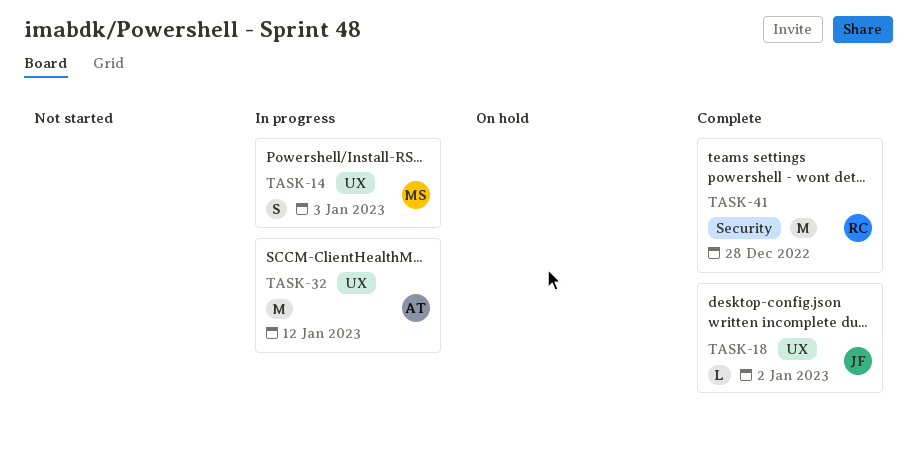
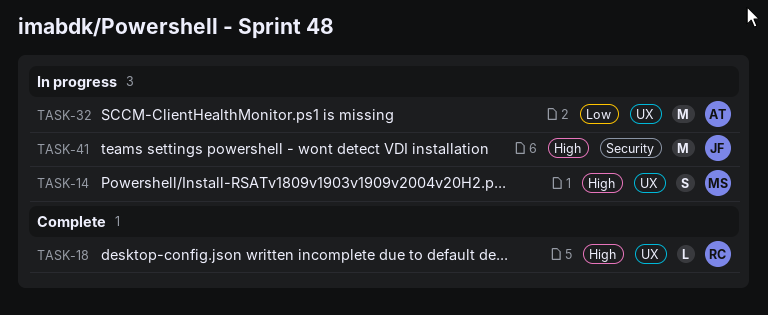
TASK-18, owner: JF -> RC
TASK-41, status: Complete -> In progress
TASK-41, owner: RC -> JF

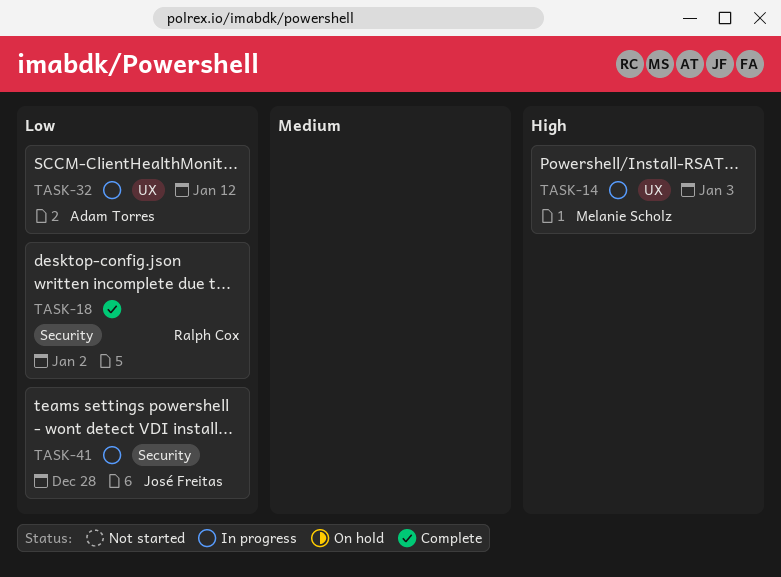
TASK-18, priority: High -> Low
TASK-18, label: UX -> Security
TASK-41, priority: High -> Low

